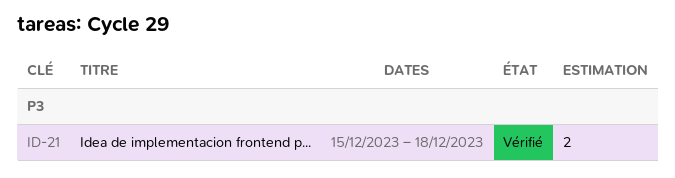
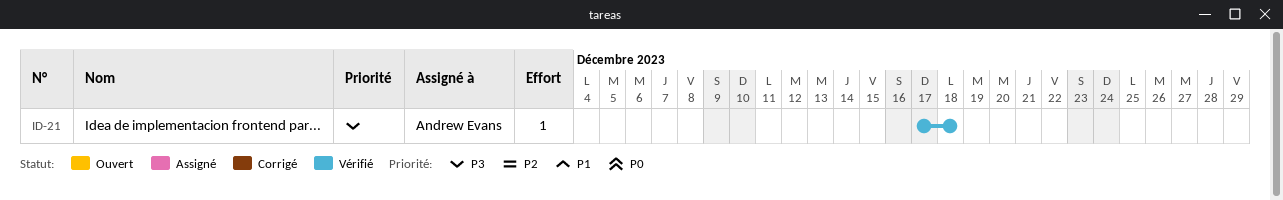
ID-21, estimate: 2 -> 1
ID-21, start: Dec 15 -> Dec 17

